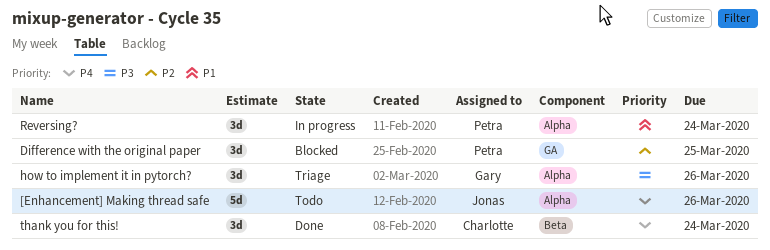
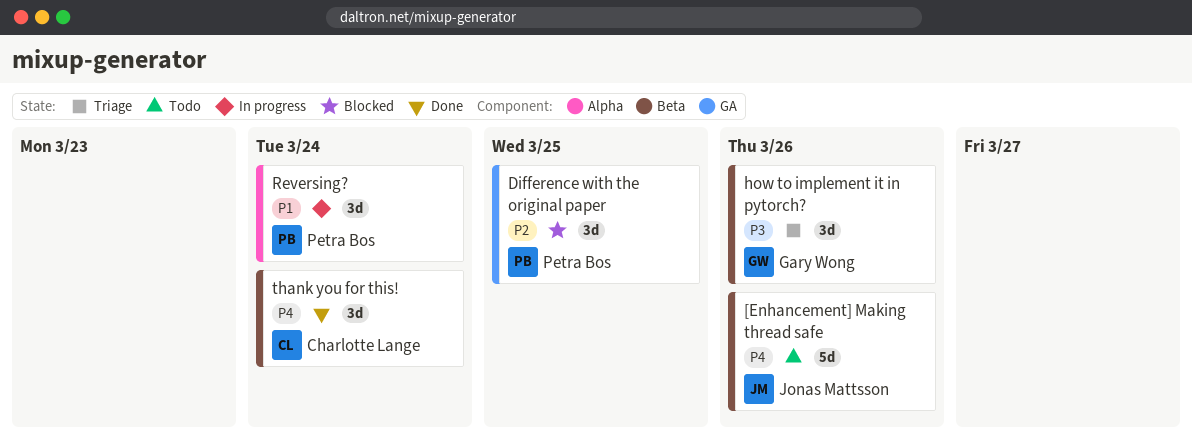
[Enhancement] Making thread safe, label: Alpha -> Beta
how to implement it in pytorch?, label: Alpha -> Beta

